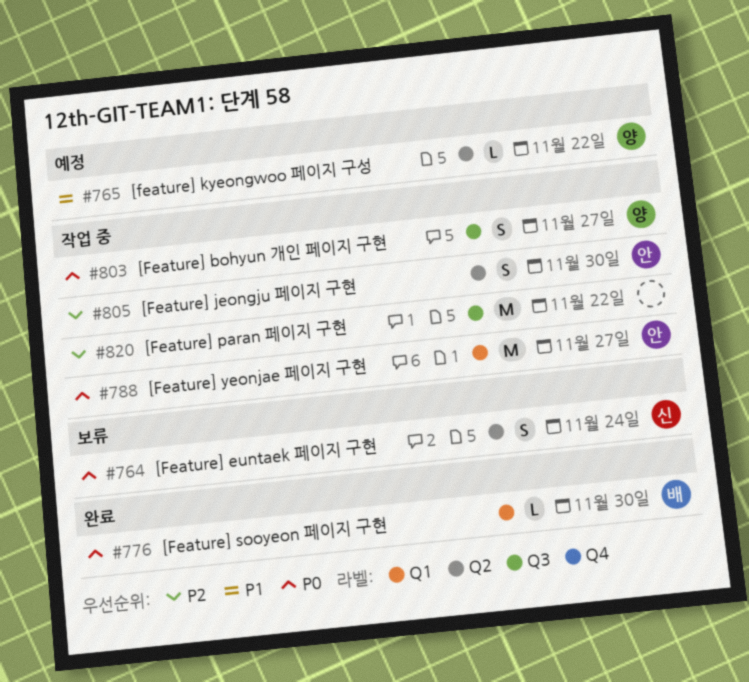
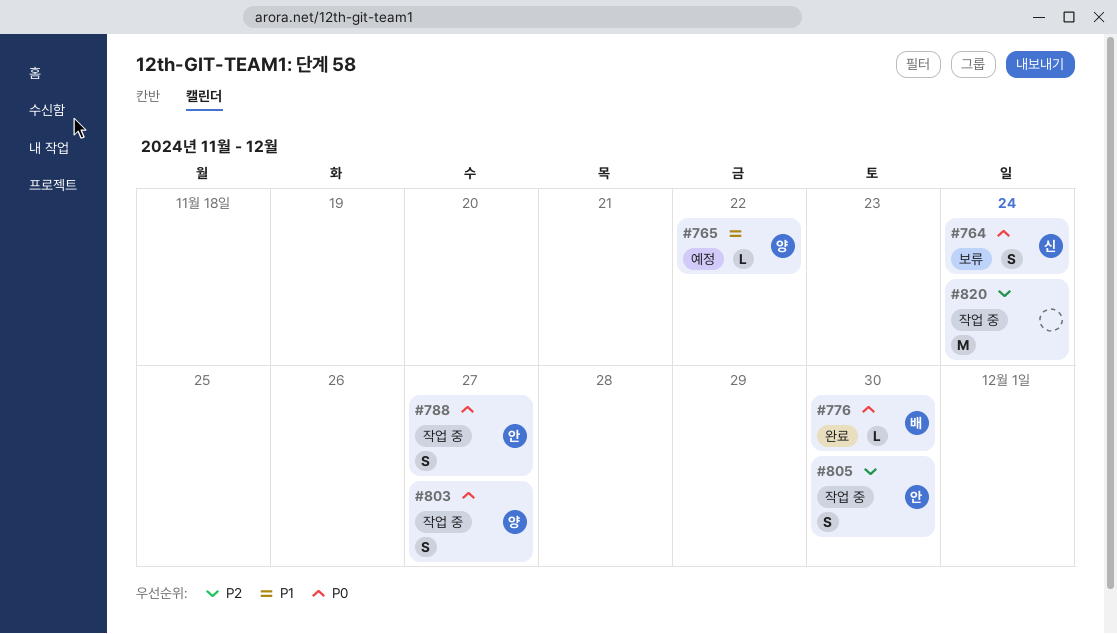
#788, estimate: M -> S
#820, due: Nov 22 -> Nov 24

